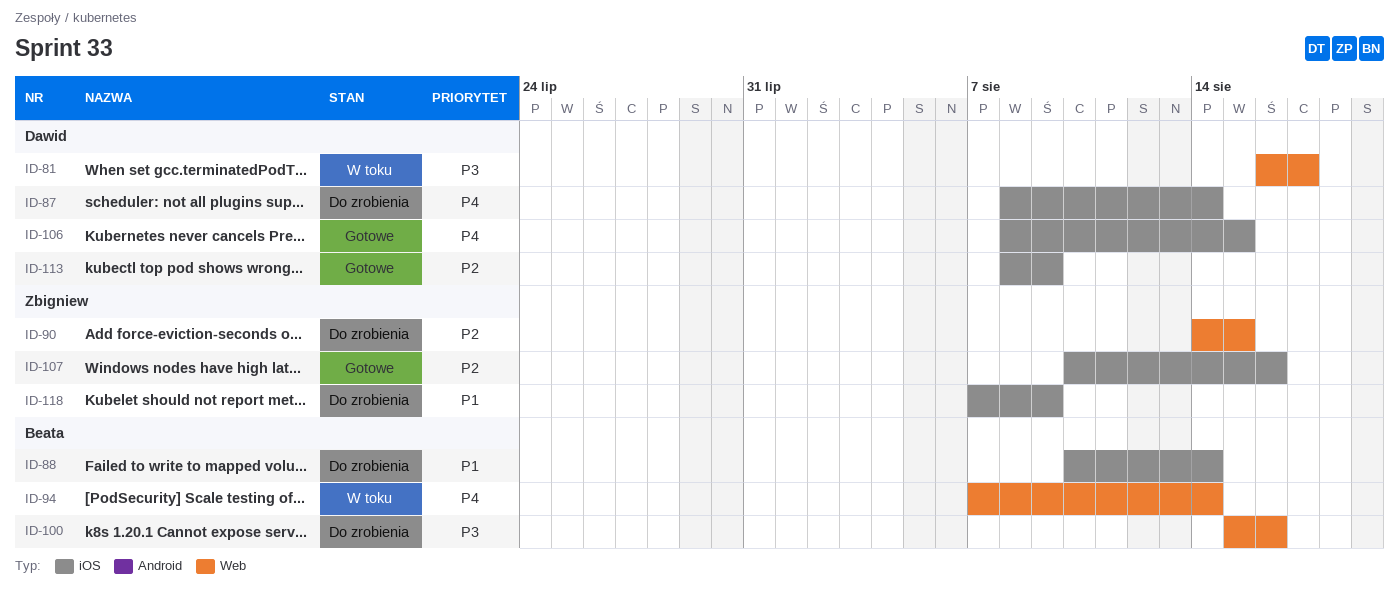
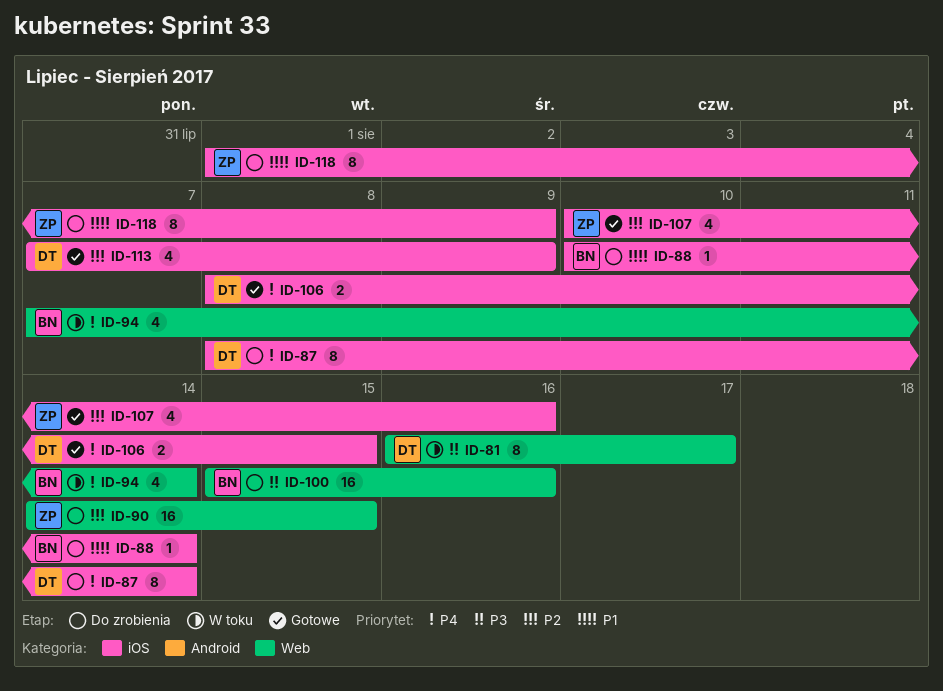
ID-113, start: Aug 8 -> Aug 7
ID-118, start: Aug 7 -> Aug 1

